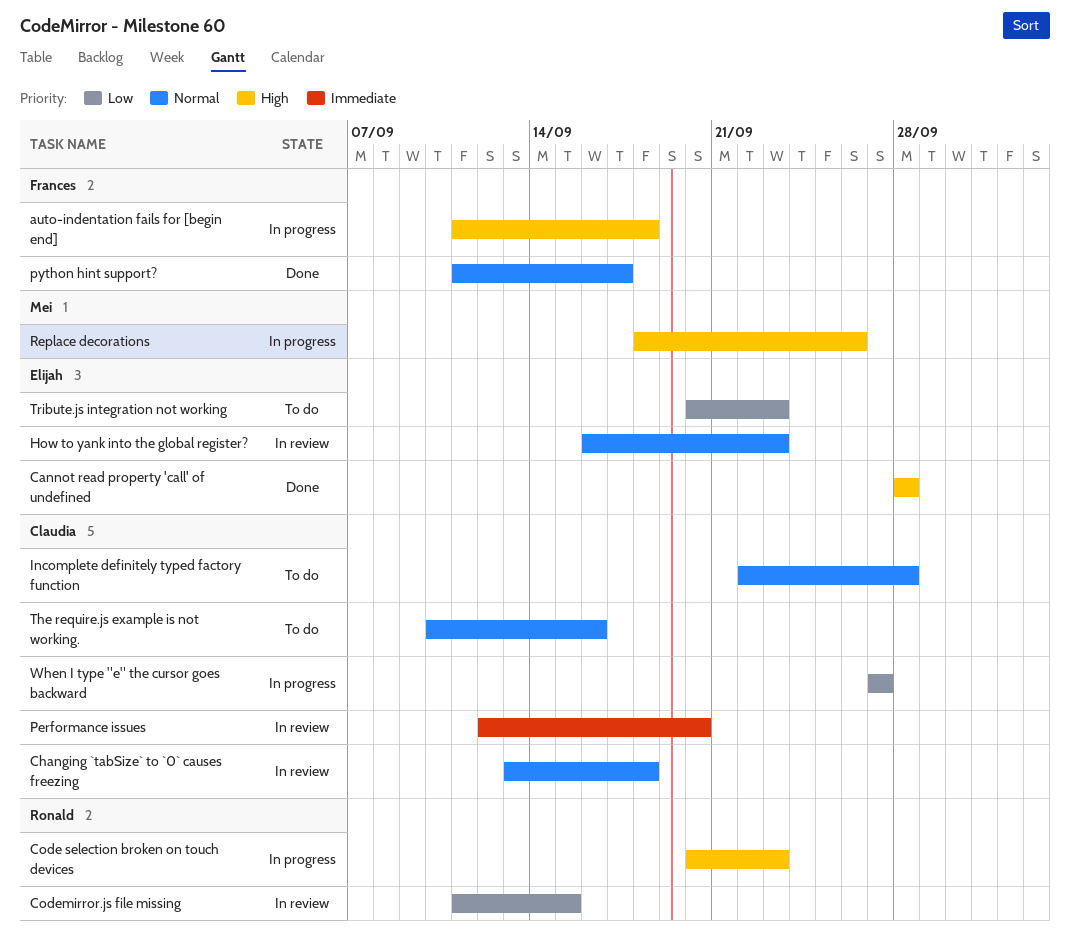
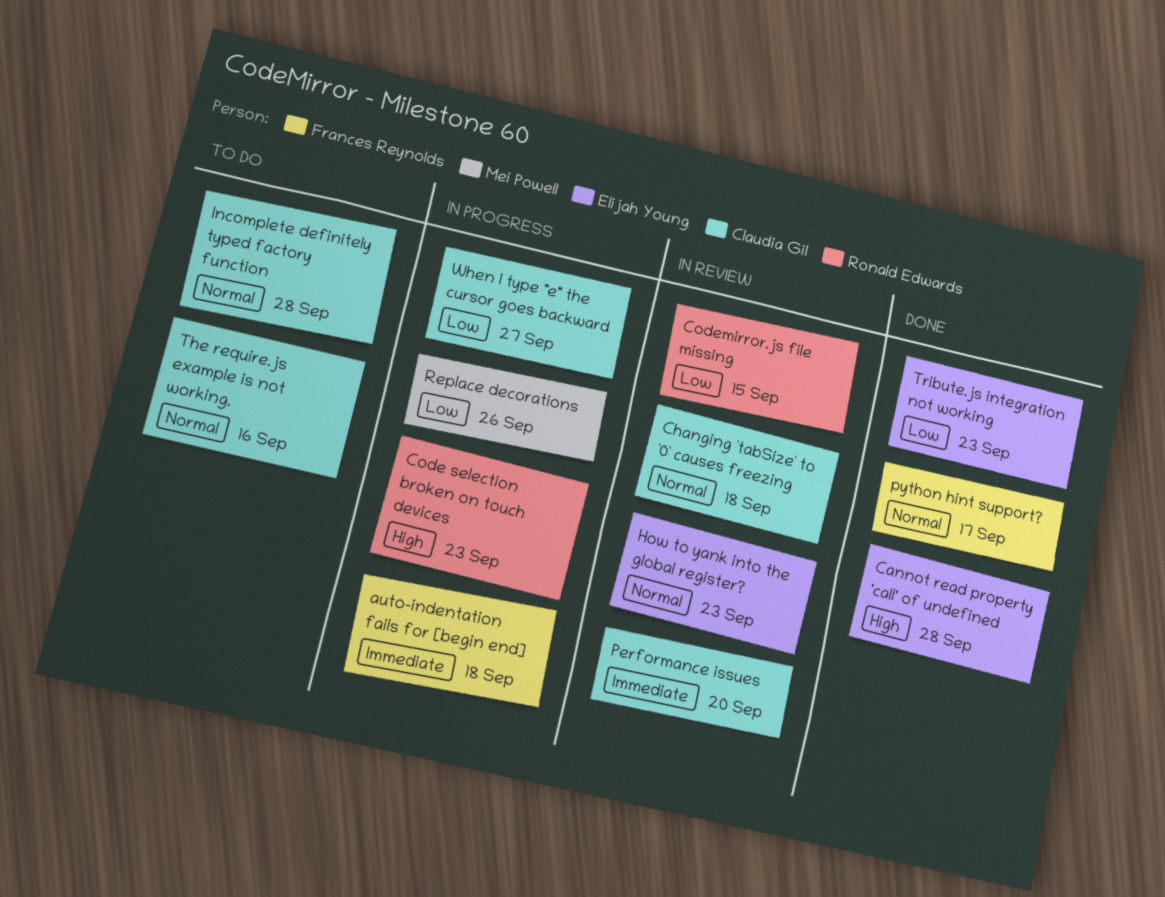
auto-indentation fails for [begin end], priority: High -> Immediate
Replace decorations, priority: High -> Low
Tribute.js integration not working, status: To do -> Done

